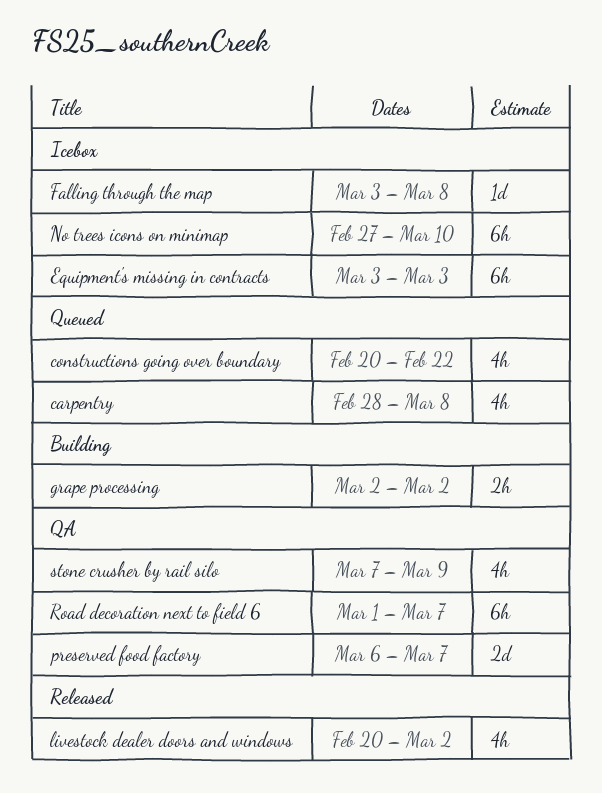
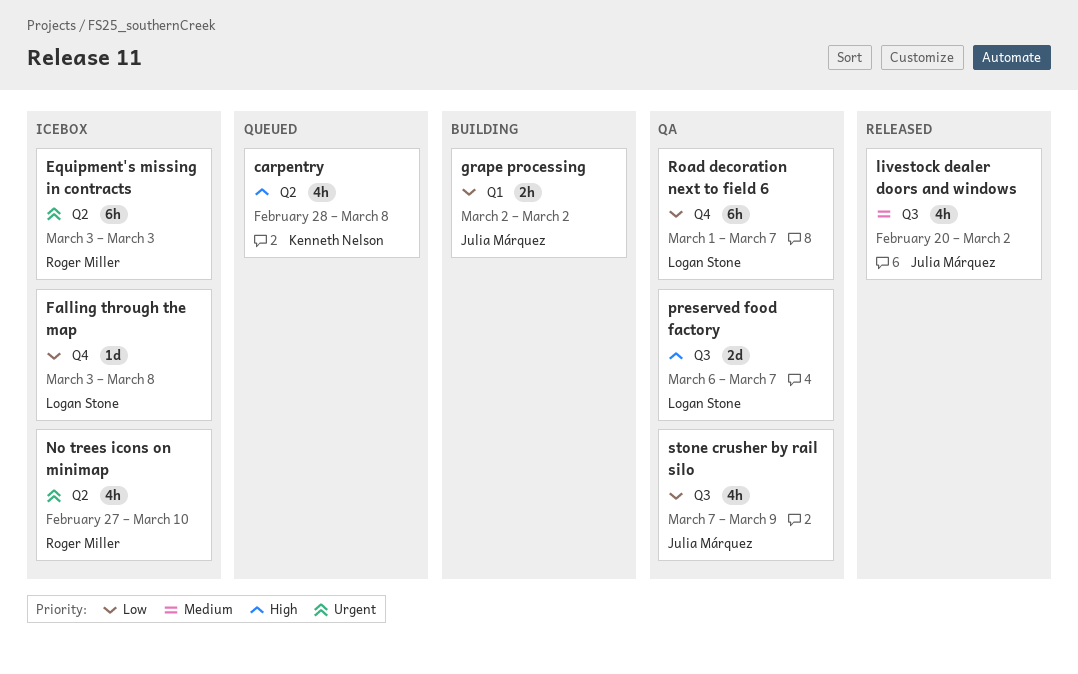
constructions going over boundary: present -> none
No trees icons on minimap, estimate: 6h -> 4h

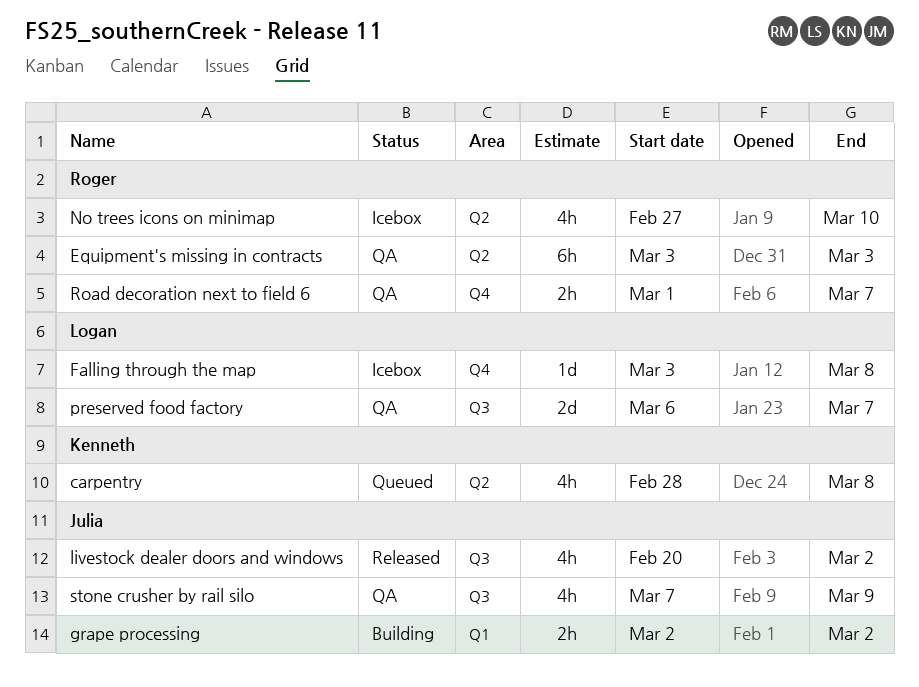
Equipment's missing in contracts, status: Icebox -> QA
Road decoration next to field 6, owner: Logan Stone -> Roger Miller
Road decoration next to field 6, estimate: 6h -> 2h

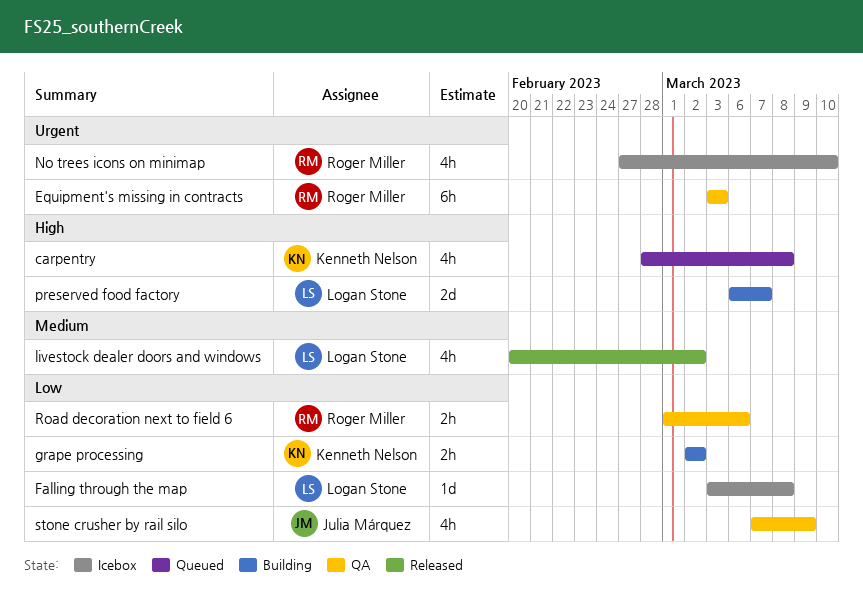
grape processing, owner: Julia Márquez -> Kenneth Nelson
livestock dealer doors and windows, owner: Julia Márquez -> Logan Stone
preserved food factory, status: QA -> Building
Road decoration next to field 6, due: Mar 7 -> Mar 6

